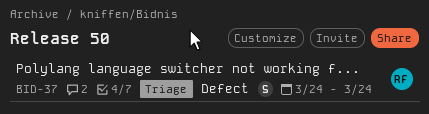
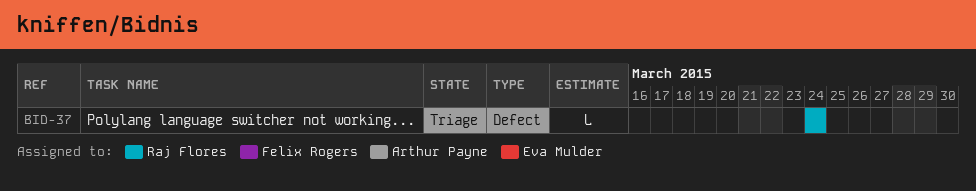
BID-37, estimate: S -> L

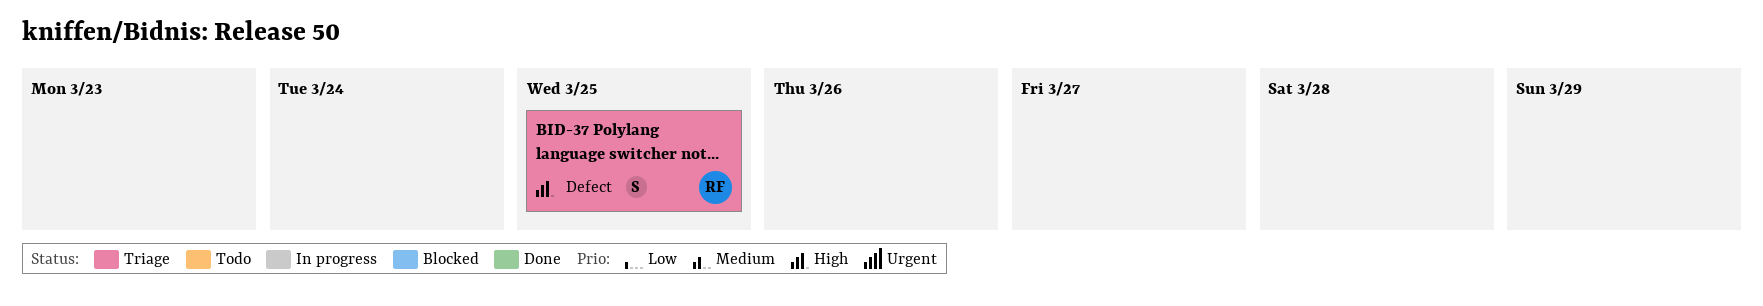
BID-37, estimate: L -> S
BID-37, due: Mar 24 -> Mar 25

